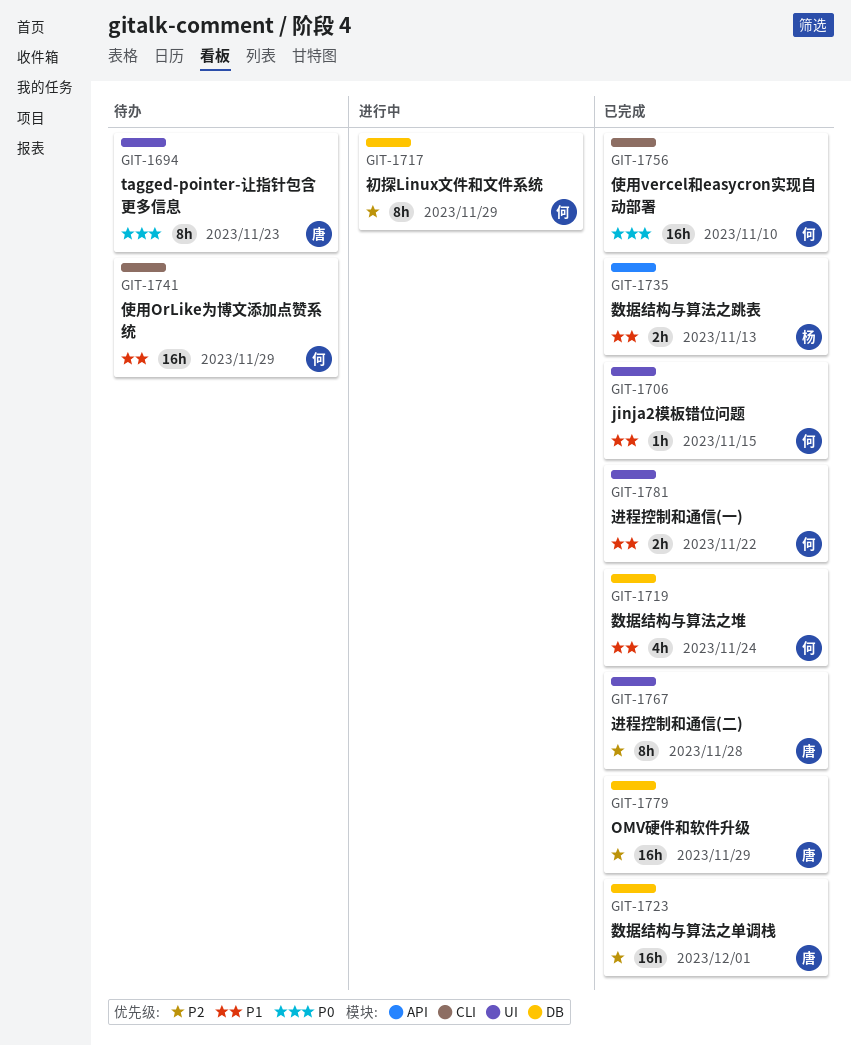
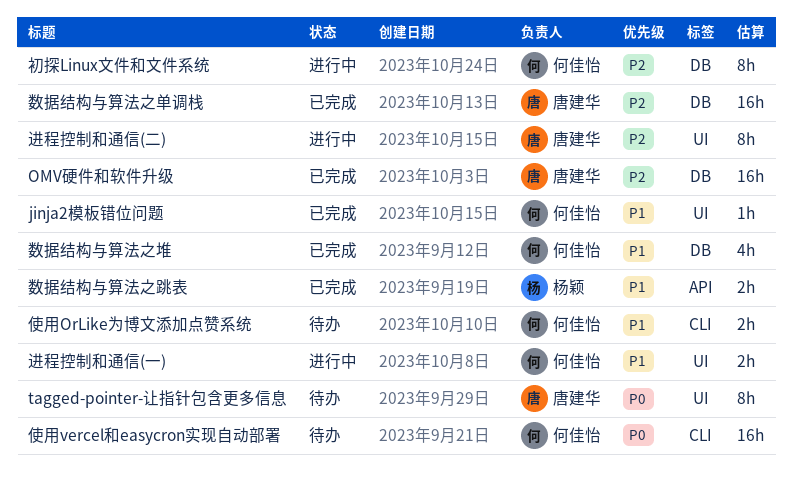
使用OrLike为博文添加点赞系统, estimate: 16h -> 2h
使用vercel和easycron实现自动部署, status: 已完成 -> 待办
进程控制和通信(一), status: 已完成 -> 进行中
进程控制和通信(二), status: 已完成 -> 进行中

